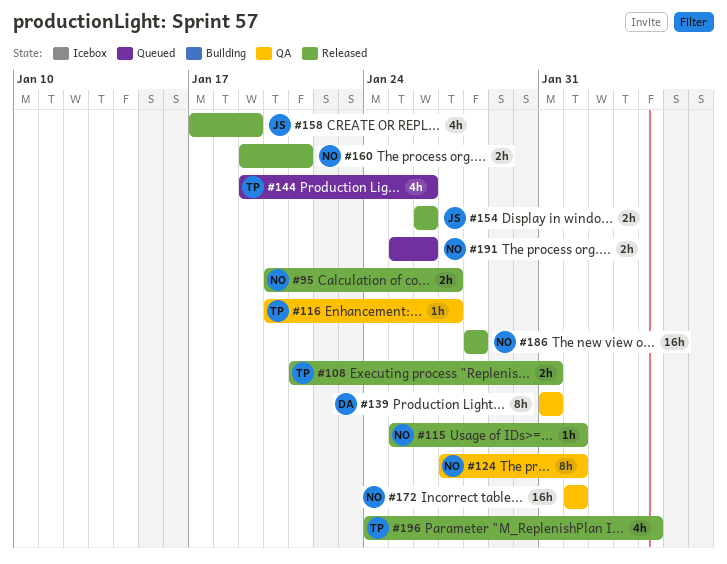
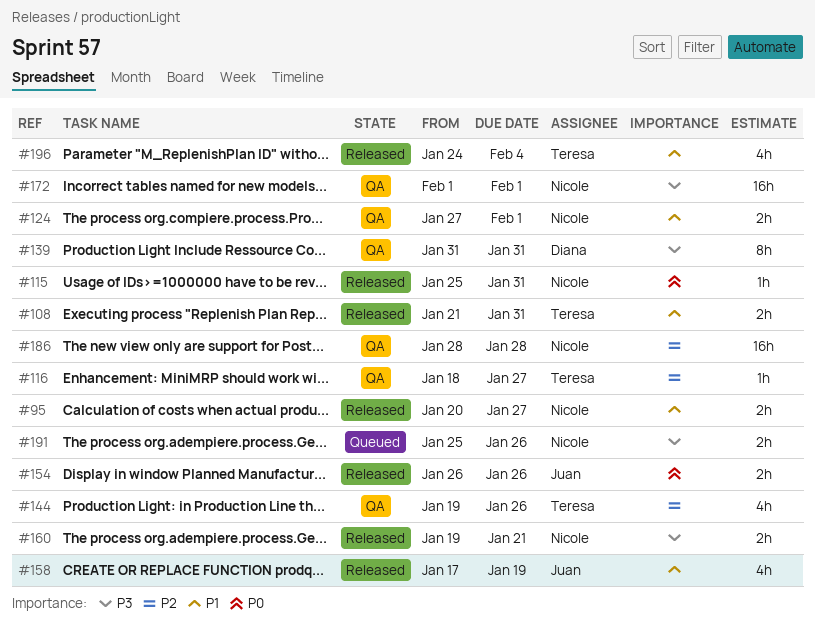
#115, due: Feb 1 -> Jan 31
#116, start: Jan 20 -> Jan 18
#124, estimate: 8h -> 2h
#144, status: Queued -> QA
#186, status: Released -> QA

